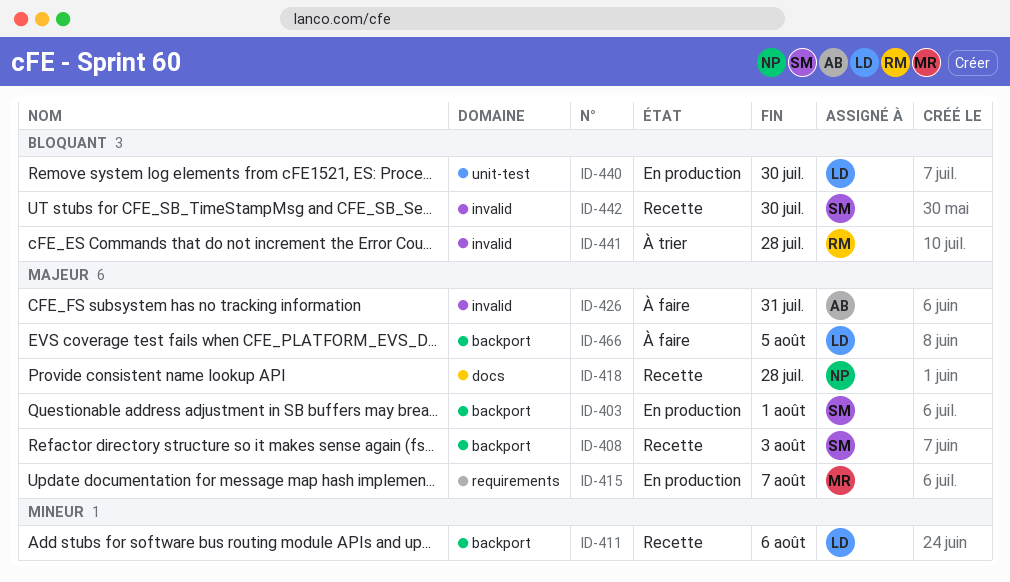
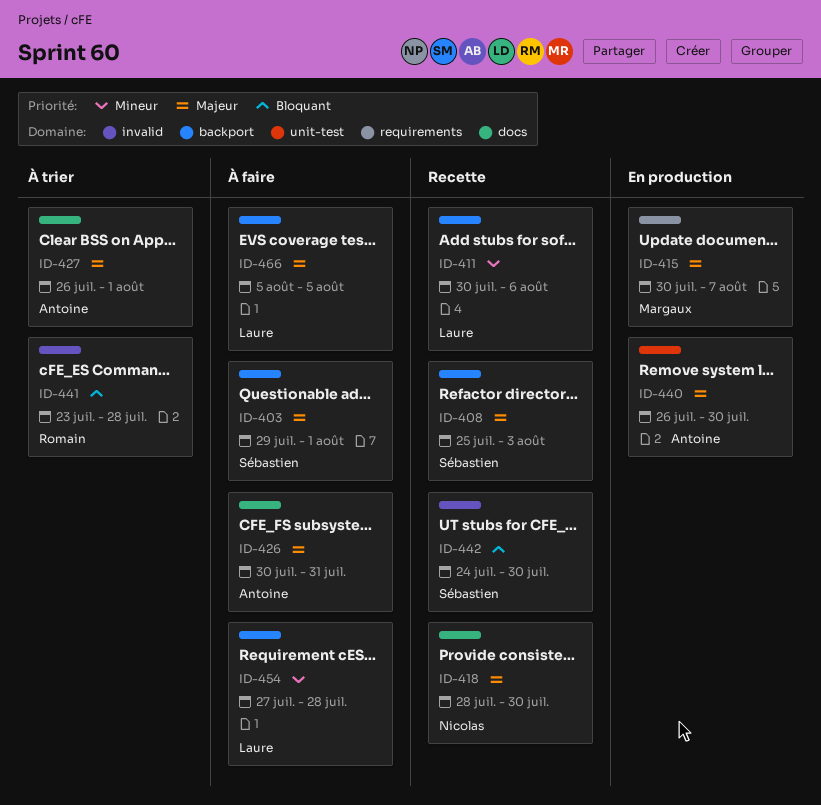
ID-403, status: En production -> À faire
ID-418, due: Jul 28 -> Jul 30
ID-426, label: invalid -> docs
ID-427: none -> present
ID-440, owner: Laure -> Antoine
ID-440, priority: Bloquant -> Majeur
ID-454: none -> present

